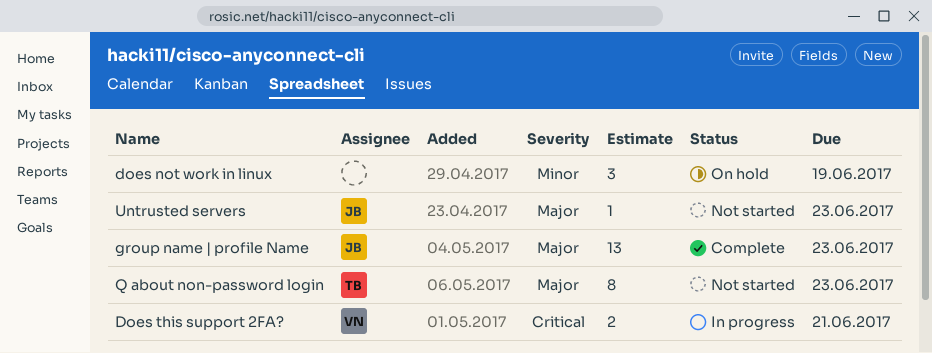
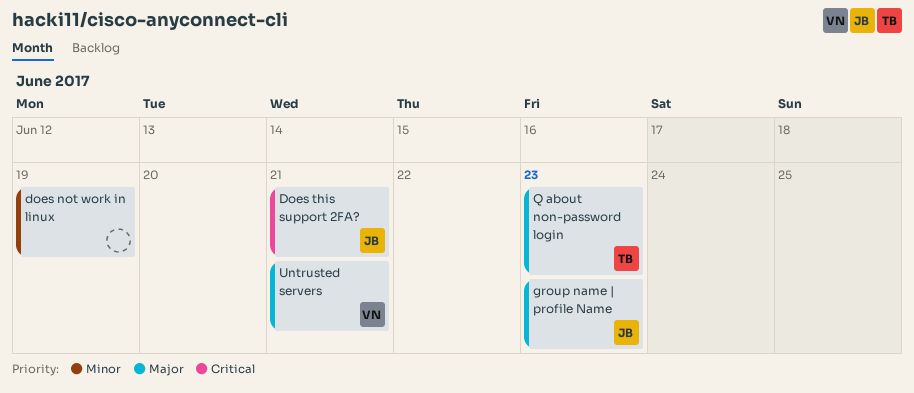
Does this support 2FA?, owner: VN -> JB
Untrusted servers, owner: JB -> VN
Untrusted servers, due: Jun 23 -> Jun 21

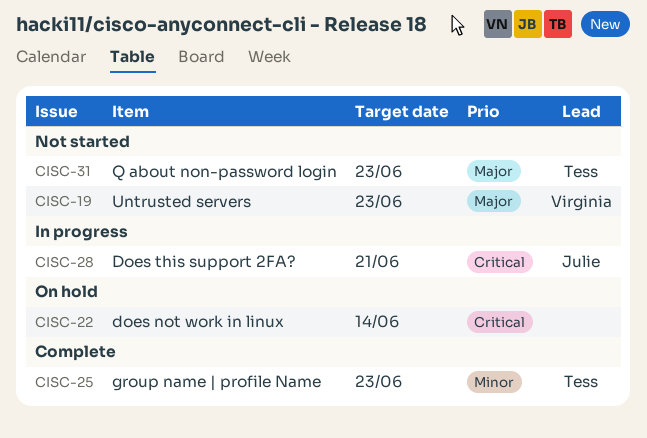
does not work in linux, priority: Minor -> Critical
does not work in linux, due: Jun 19 -> Jun 14
group name | profile Name, owner: Julie -> Tess
group name | profile Name, priority: Major -> Minor
Untrusted servers, due: Jun 21 -> Jun 23

